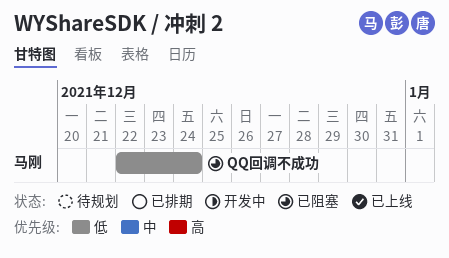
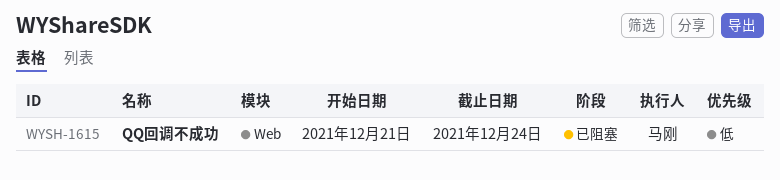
QQ回调不成功, start: Dec 22 -> Dec 21

